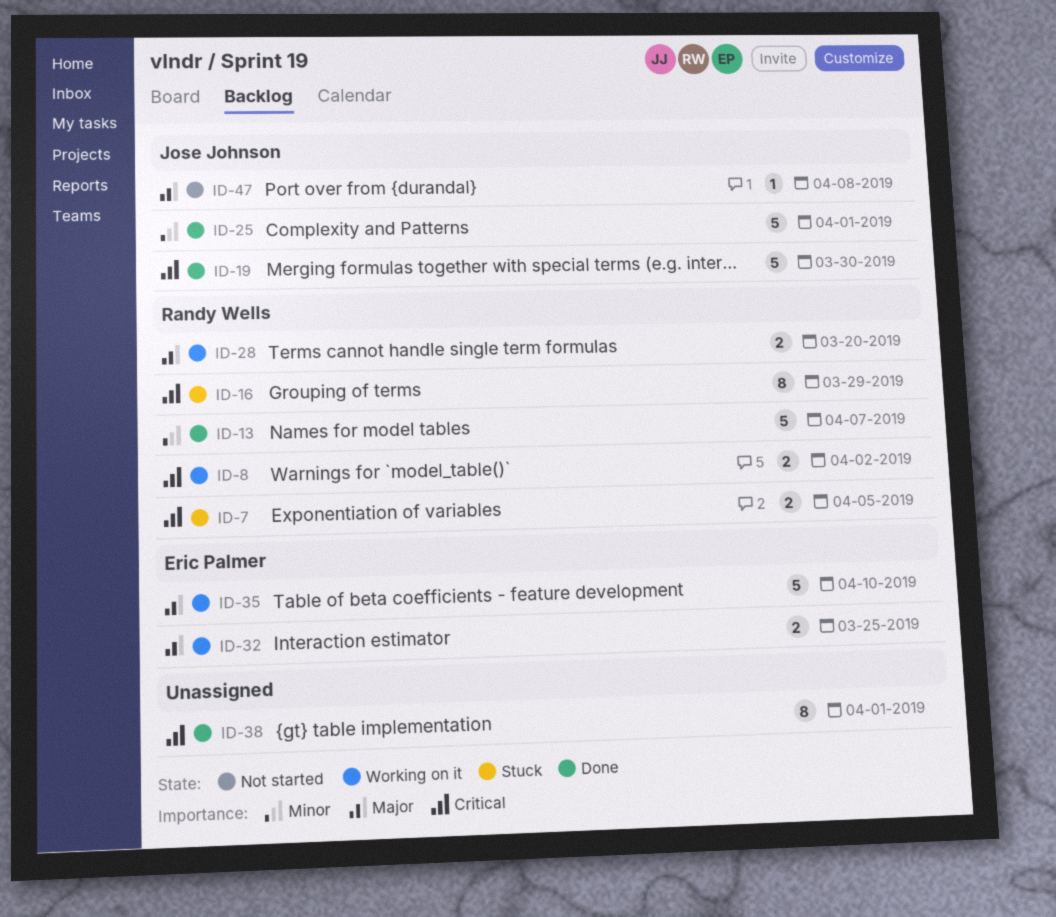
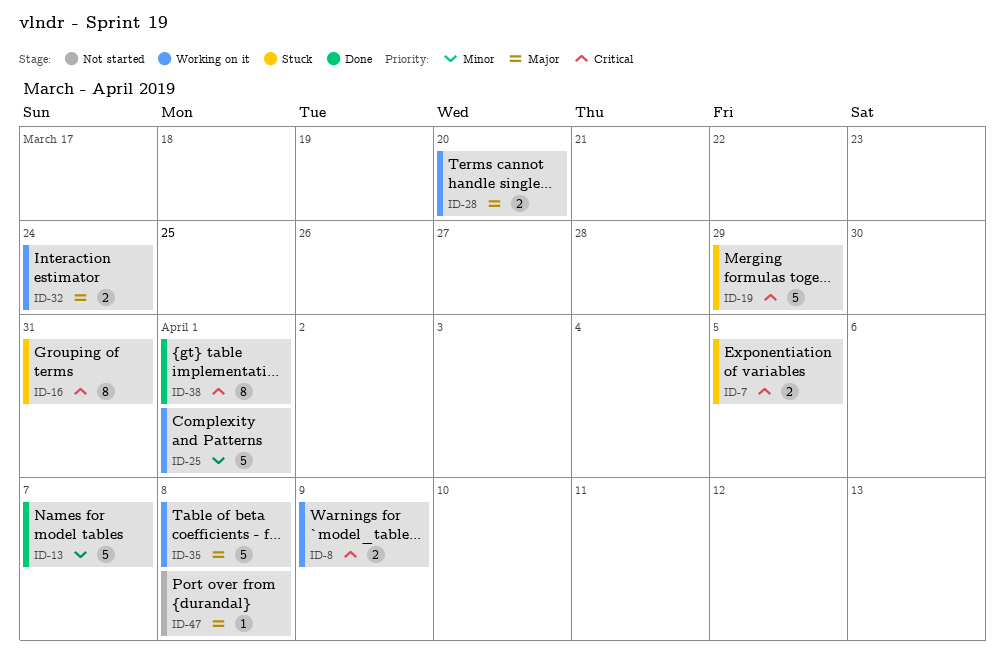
ID-8, due: Apr 2 -> Apr 9
ID-16, due: Mar 29 -> Mar 31
ID-19, status: Done -> Stuck
ID-19, due: Mar 30 -> Mar 29
ID-25, status: Done -> Working on it
ID-32, due: Mar 25 -> Mar 24
ID-35, due: Apr 10 -> Apr 8

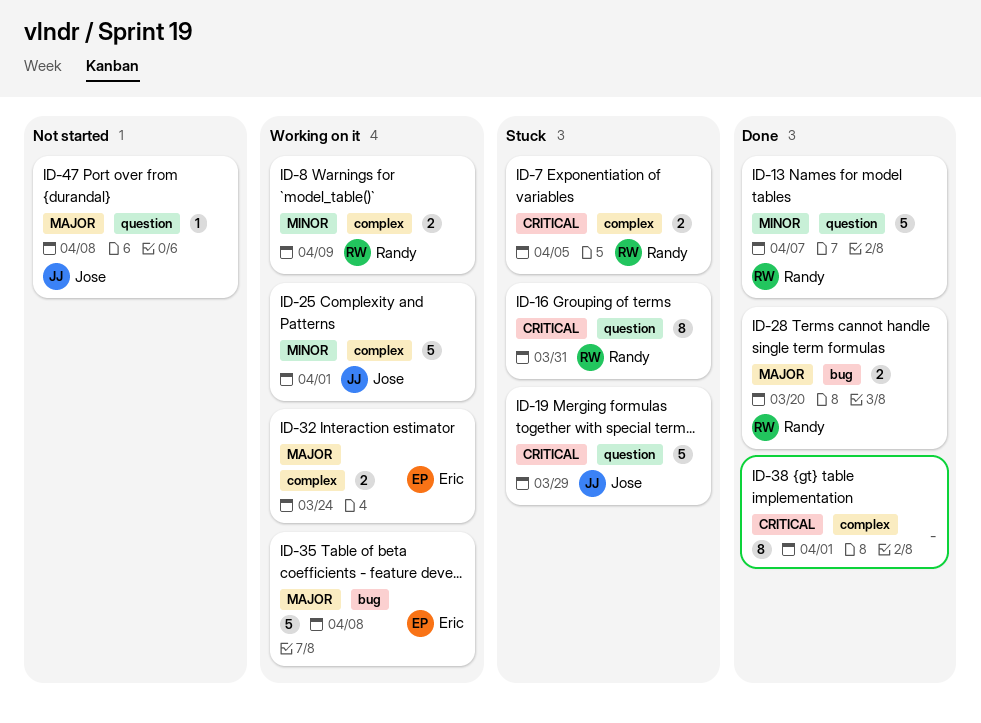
ID-8, priority: Critical -> Minor
ID-28, status: Working on it -> Done

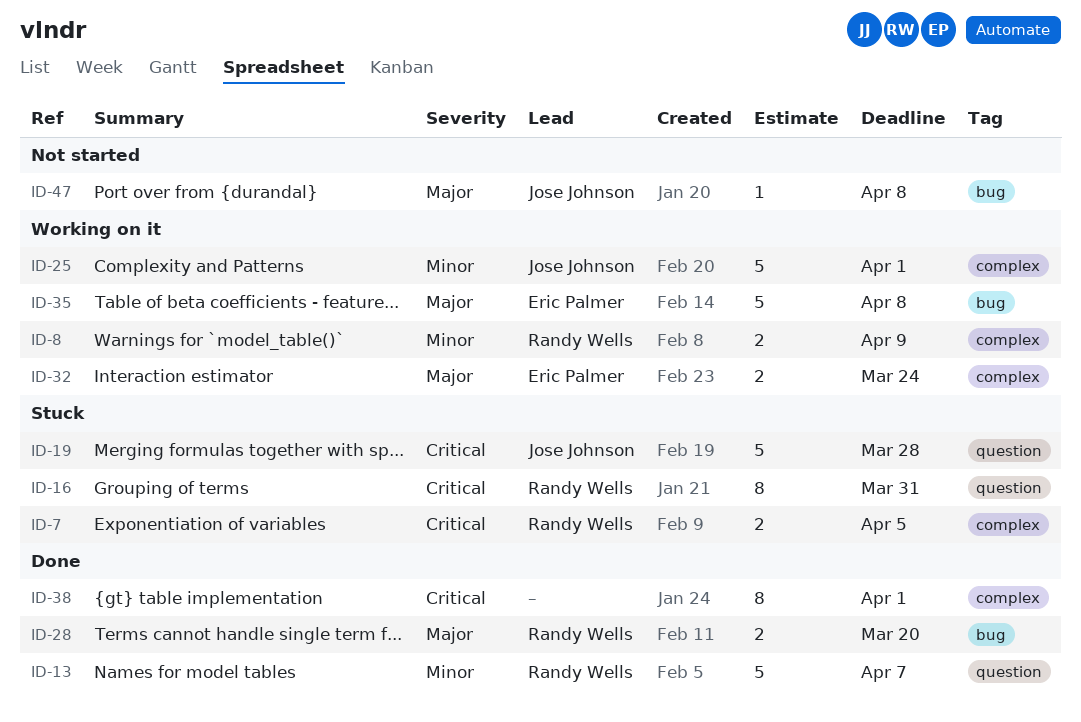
ID-19, due: Mar 29 -> Mar 28
ID-47, label: question -> bug

